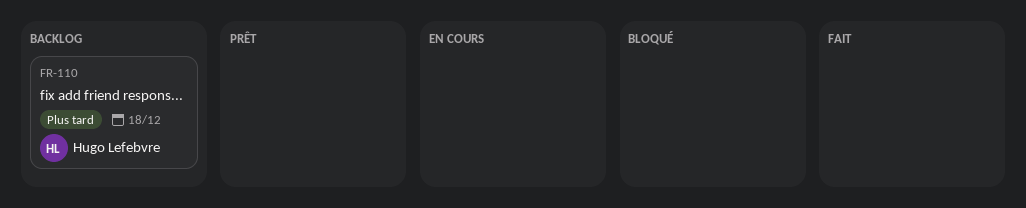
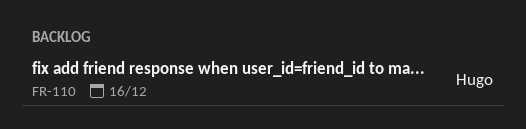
FR-110, due: Dec 18 -> Dec 16

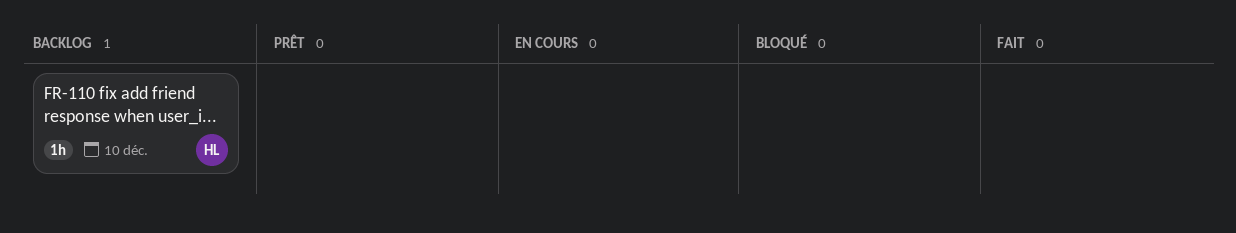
FR-110, due: Dec 16 -> Dec 10

